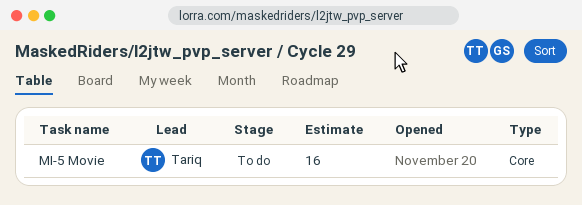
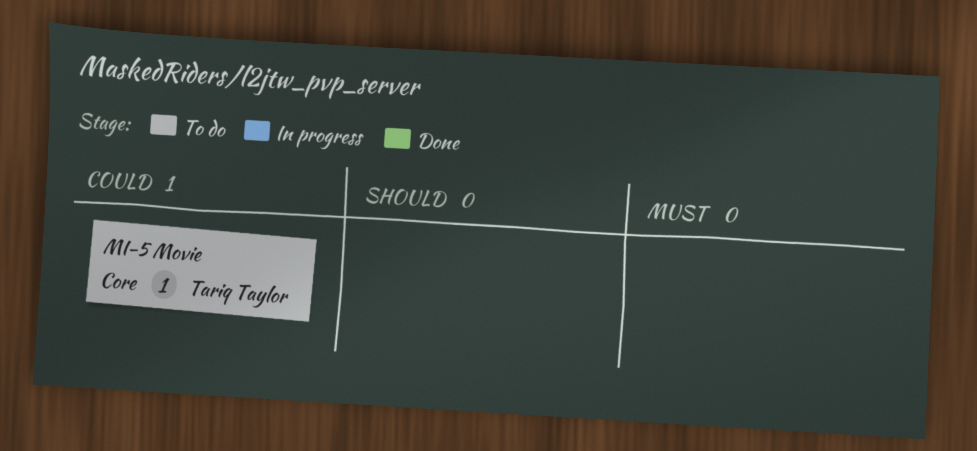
MI-5 Movie, estimate: 16 -> 1

